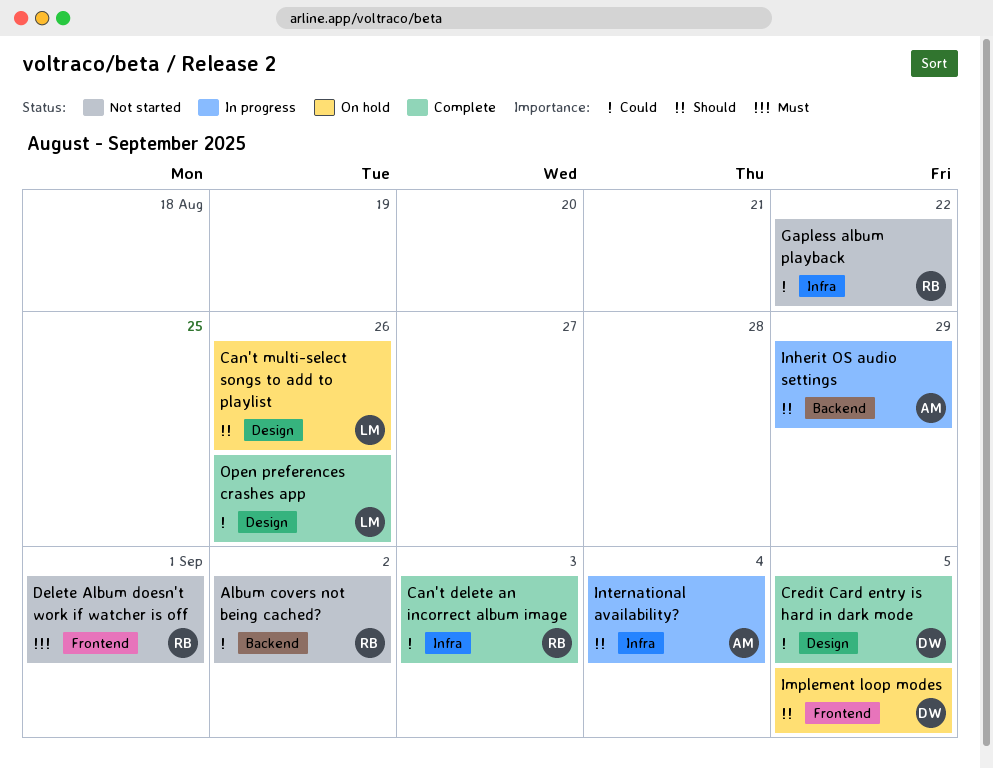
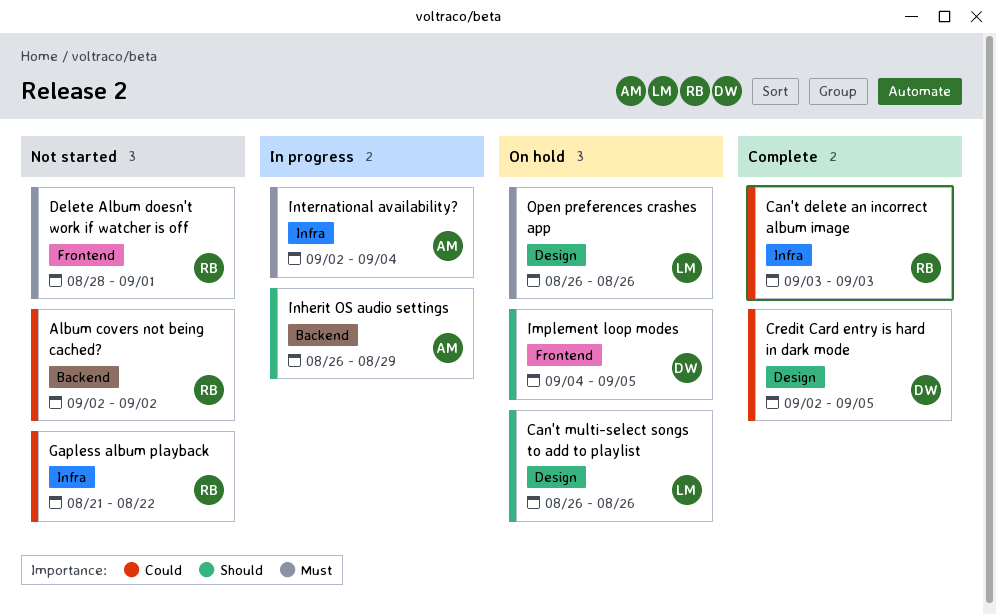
International availability?, priority: Should -> Must
Open preferences crashes app, status: Complete -> On hold
Open preferences crashes app, priority: Could -> Must

